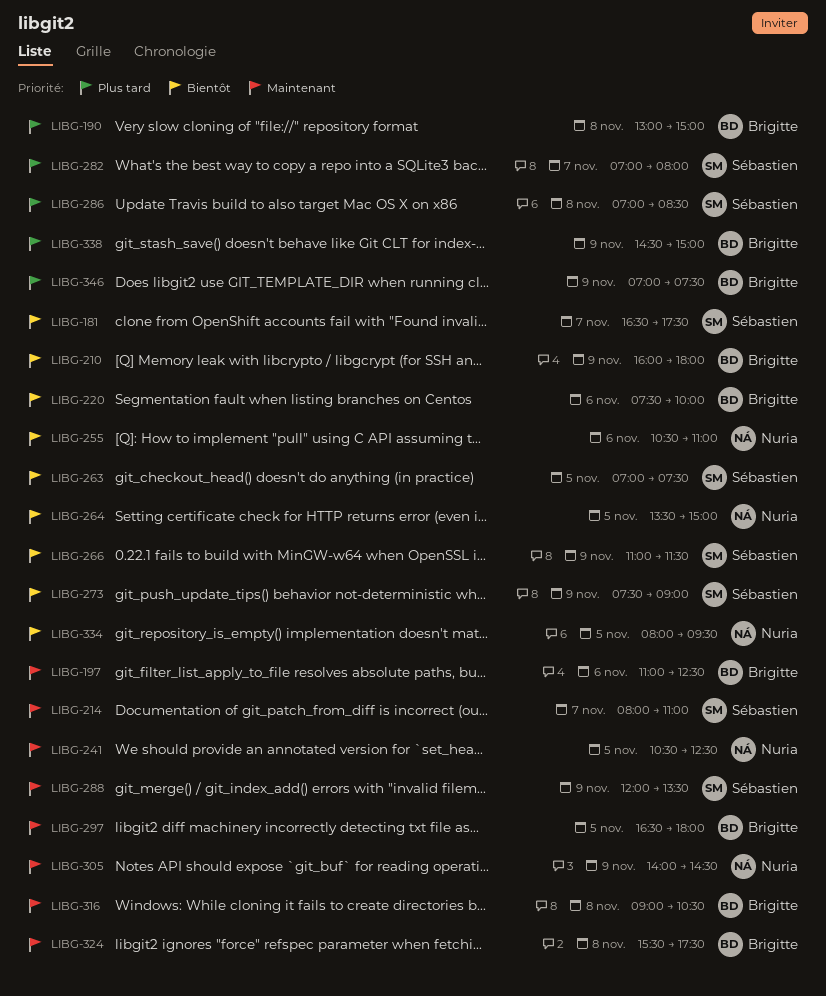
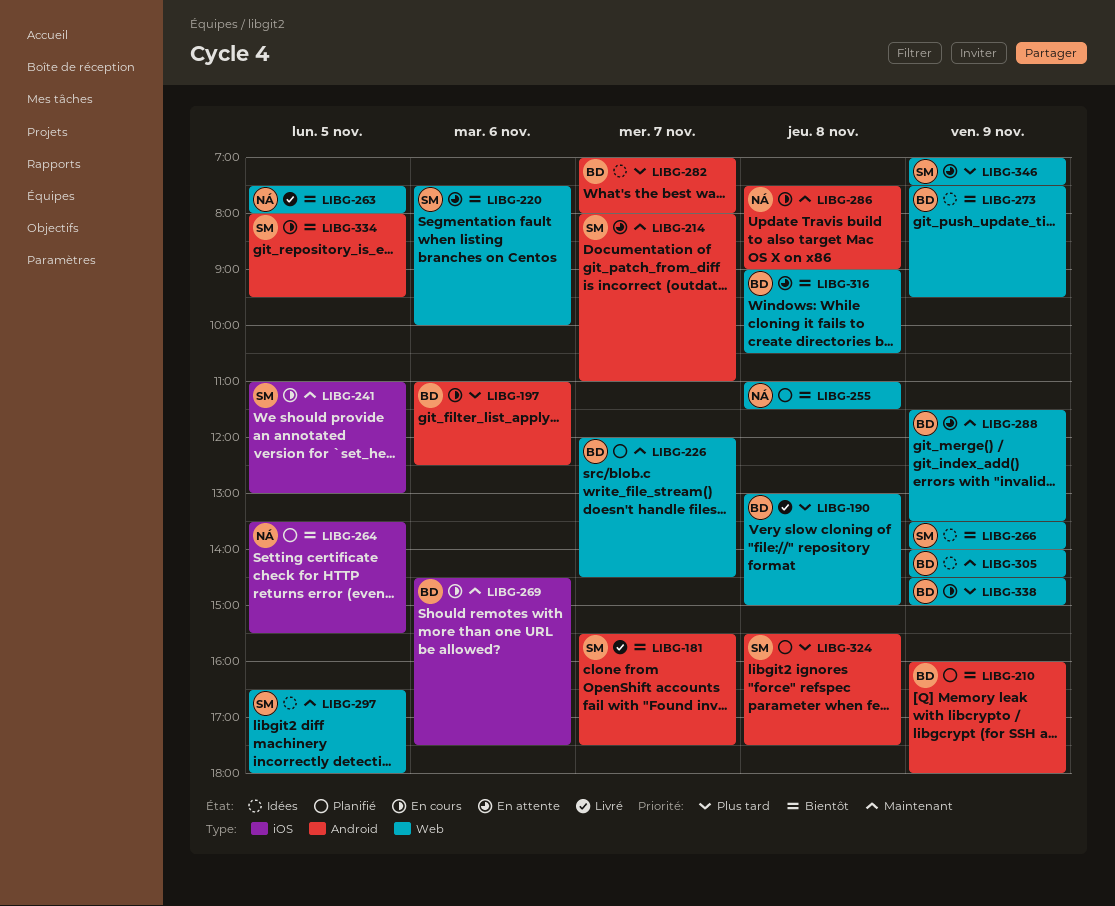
LIBG-181, begins: 16:30 -> 15:30
LIBG-197, priority: Maintenant -> Plus tard
LIBG-220, owner: Brigitte -> Sébastien
LIBG-226: none -> present
LIBG-241, owner: Nuria -> Sébastien
LIBG-241, begins: 10:30 -> 11:00
LIBG-241, ends: 12:30 -> 13:00
LIBG-255, day: Nov 6 -> Nov 8
LIBG-255, begins: 10:30 -> 11:00
LIBG-255, ends: 11:00 -> 11:30
LIBG-263, owner: Sébastien -> Nuria
LIBG-263, begins: 07:00 -> 07:30
LIBG-263, ends: 07:30 -> 08:00
LIBG-264, ends: 15:00 -> 15:30
LIBG-266, begins: 11:00 -> 13:30
LIBG-266, ends: 11:30 -> 14:00
LIBG-269: none -> present
LIBG-273, owner: Sébastien -> Brigitte
LIBG-273, ends: 09:00 -> 09:30
LIBG-282, owner: Sébastien -> Brigitte
LIBG-286, owner: Sébastien -> Nuria
LIBG-286, priority: Plus tard -> Maintenant
LIBG-286, begins: 07:00 -> 07:30
LIBG-286, ends: 08:30 -> 09:00
LIBG-288, owner: Sébastien -> Brigitte
LIBG-288, begins: 12:00 -> 11:30
LIBG-297, owner: Brigitte -> Sébastien
LIBG-305, owner: Nuria -> Brigitte
LIBG-316, priority: Maintenant -> Bientôt
LIBG-324, owner: Brigitte -> Sébastien
LIBG-324, priority: Maintenant -> Plus tard
LIBG-334, owner: Nuria -> Sébastien
LIBG-346, owner: Brigitte -> Sébastien

